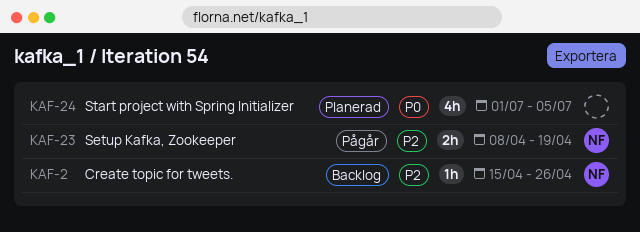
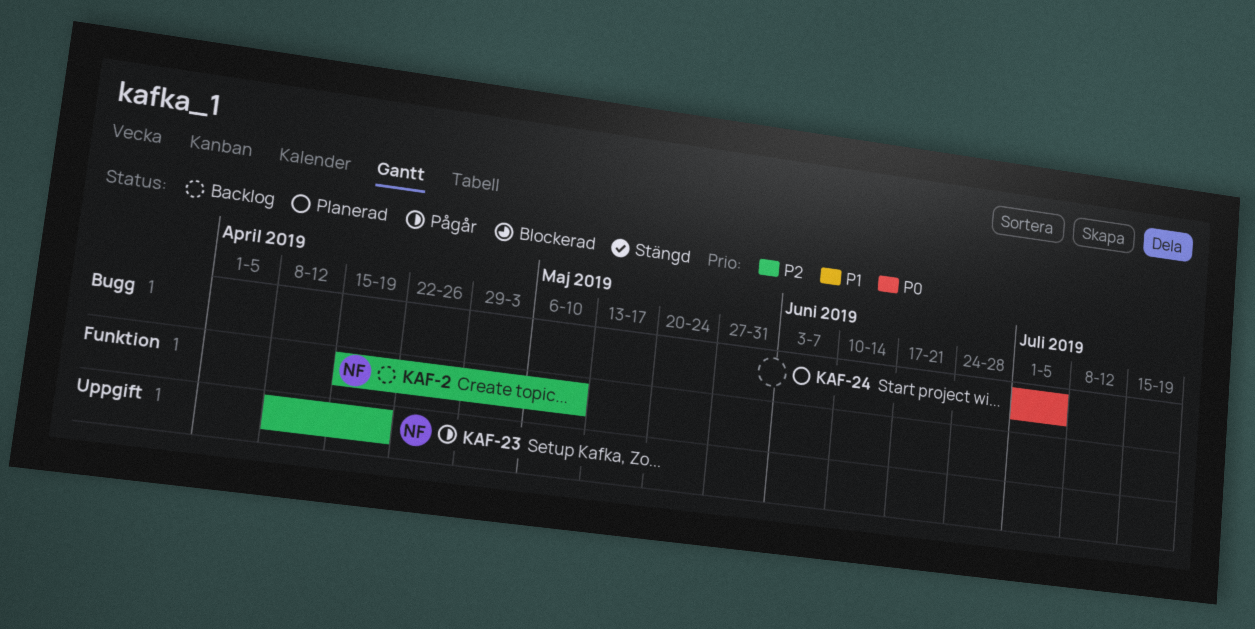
KAF-2, due: Apr 26 -> May 10

